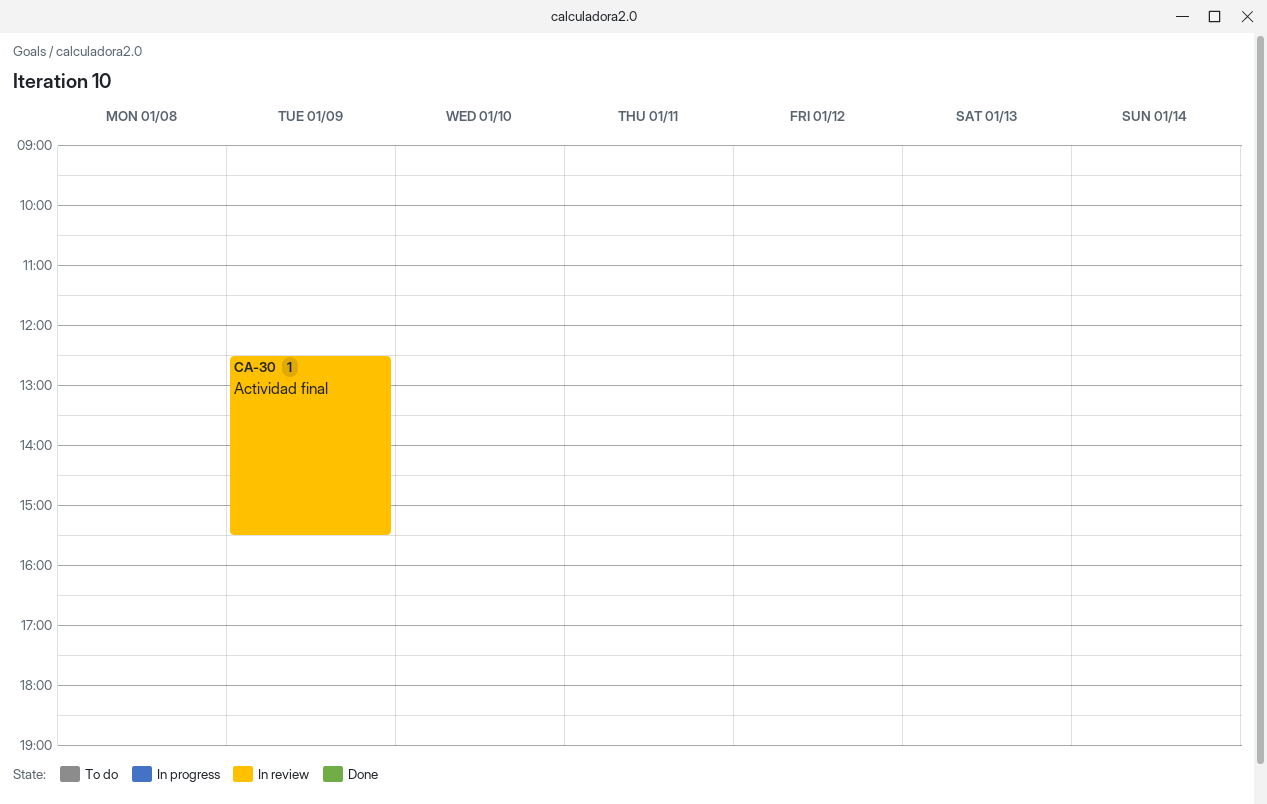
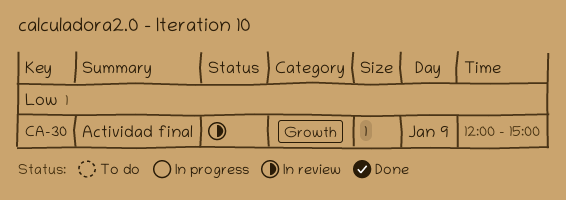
CA-30, begins: 12:30 -> 12:00
CA-30, ends: 15:30 -> 15:00

